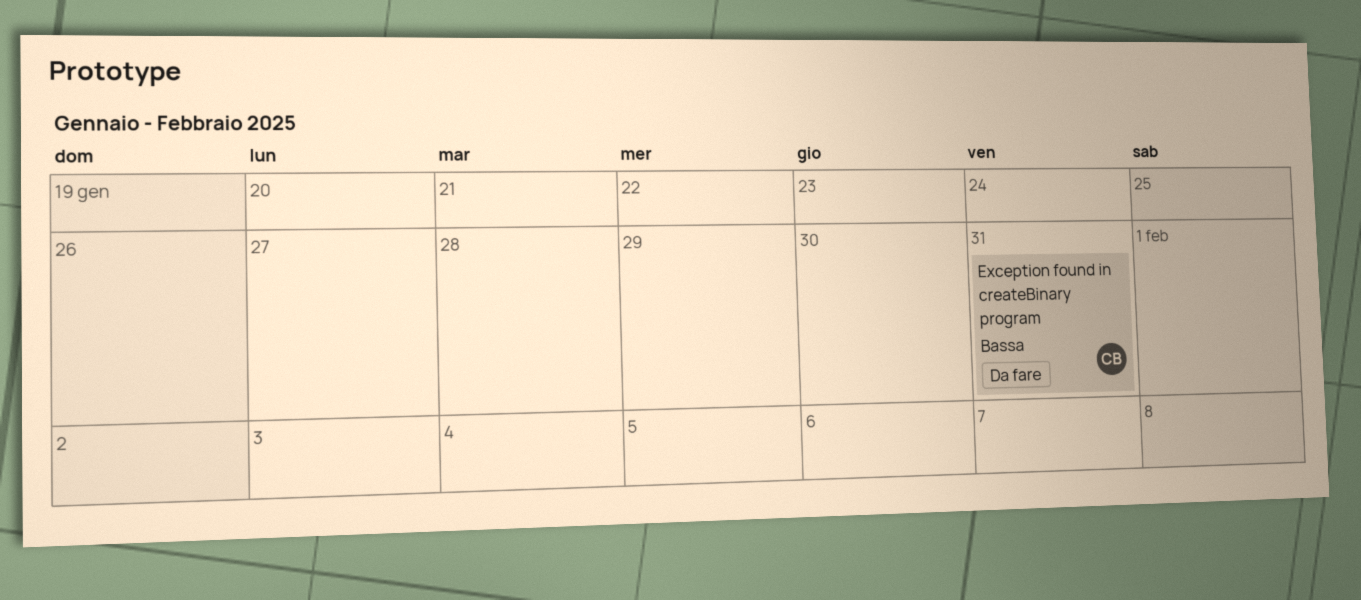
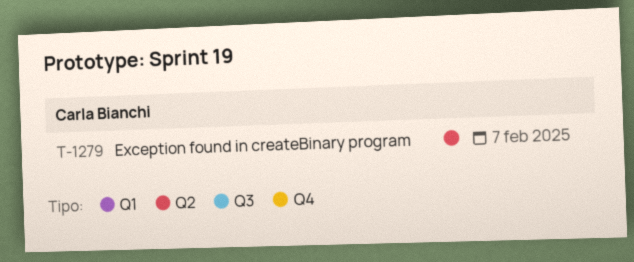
Exception found in createBinary program, due: Jan 31 -> Feb 7

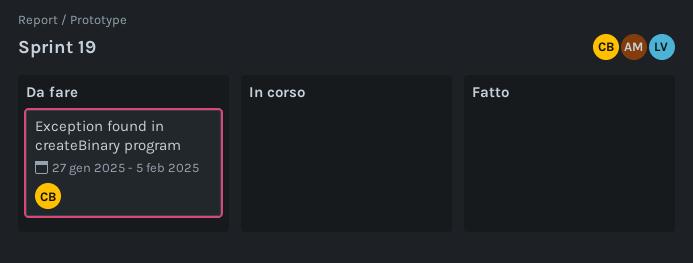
Exception found in createBinary program, due: Feb 7 -> Feb 5

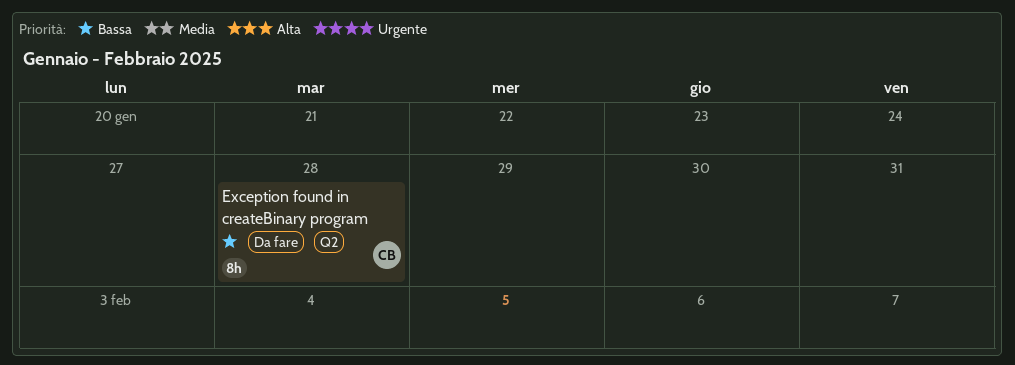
Exception found in createBinary program, due: Feb 5 -> Jan 28

